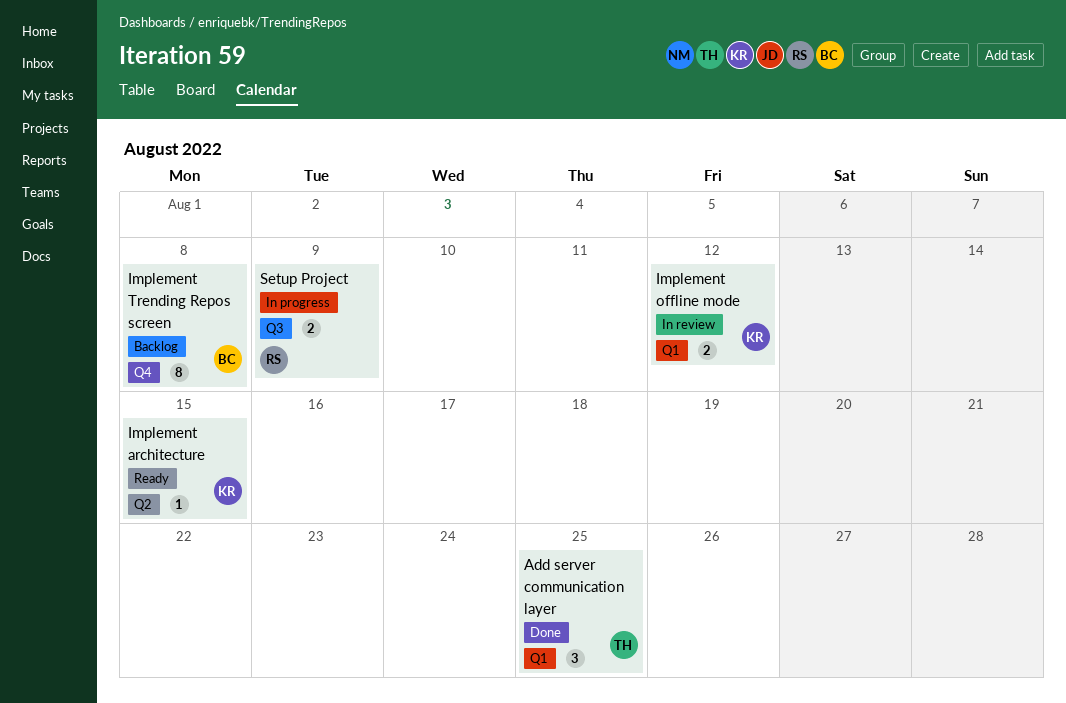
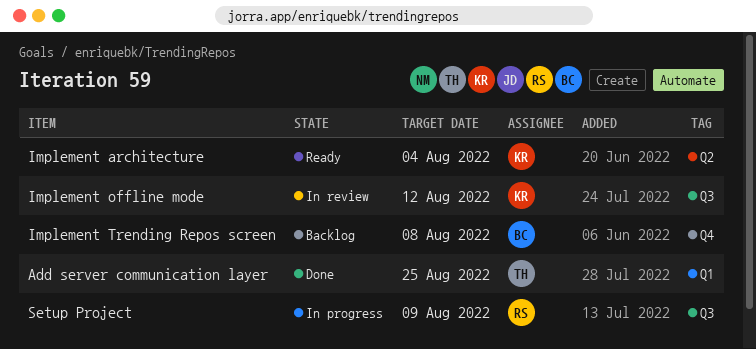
Implement architecture, due: Aug 15 -> Aug 4
Implement offline mode, label: Q1 -> Q3

